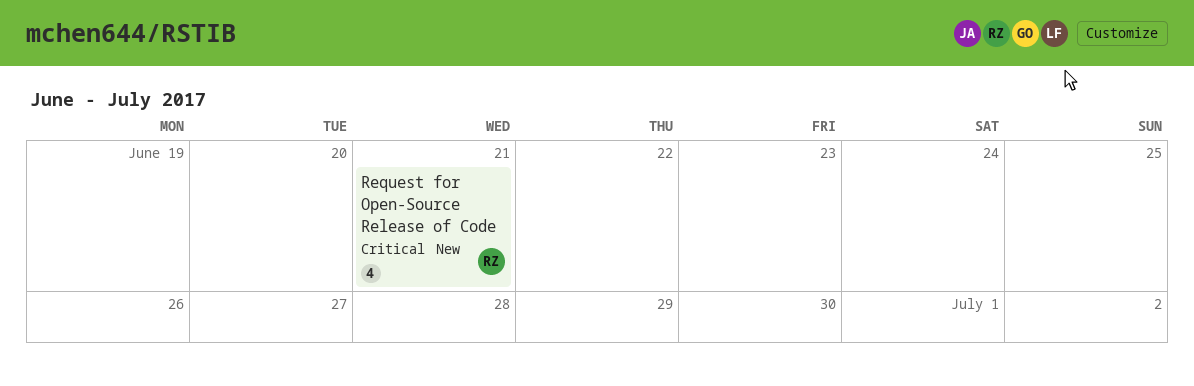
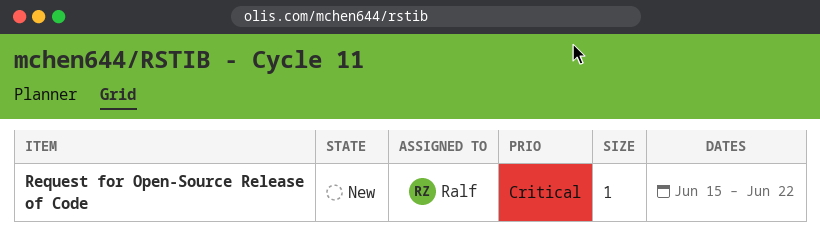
Request for Open-Source Release of Code, estimate: 4 -> 1
Request for Open-Source Release of Code, due: Jun 21 -> Jun 22

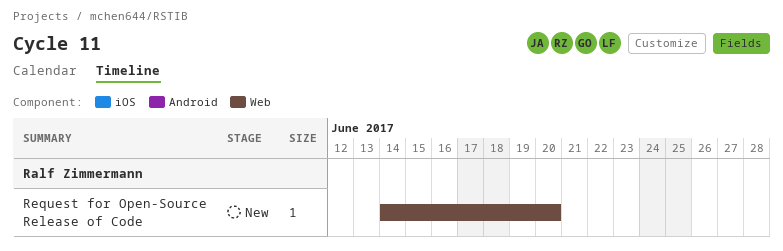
Request for Open-Source Release of Code, start: Jun 15 -> Jun 14
Request for Open-Source Release of Code, due: Jun 22 -> Jun 20

